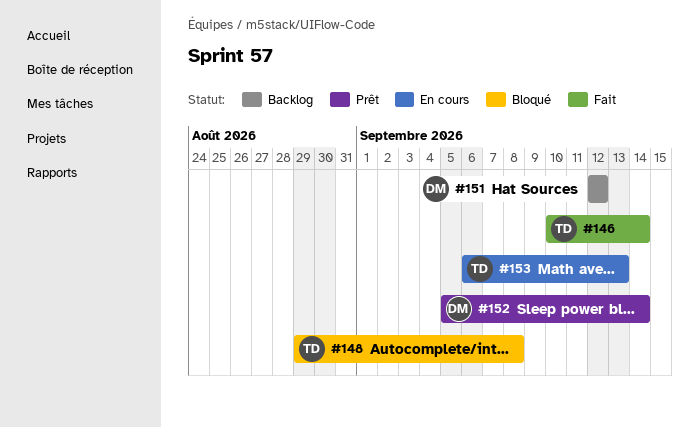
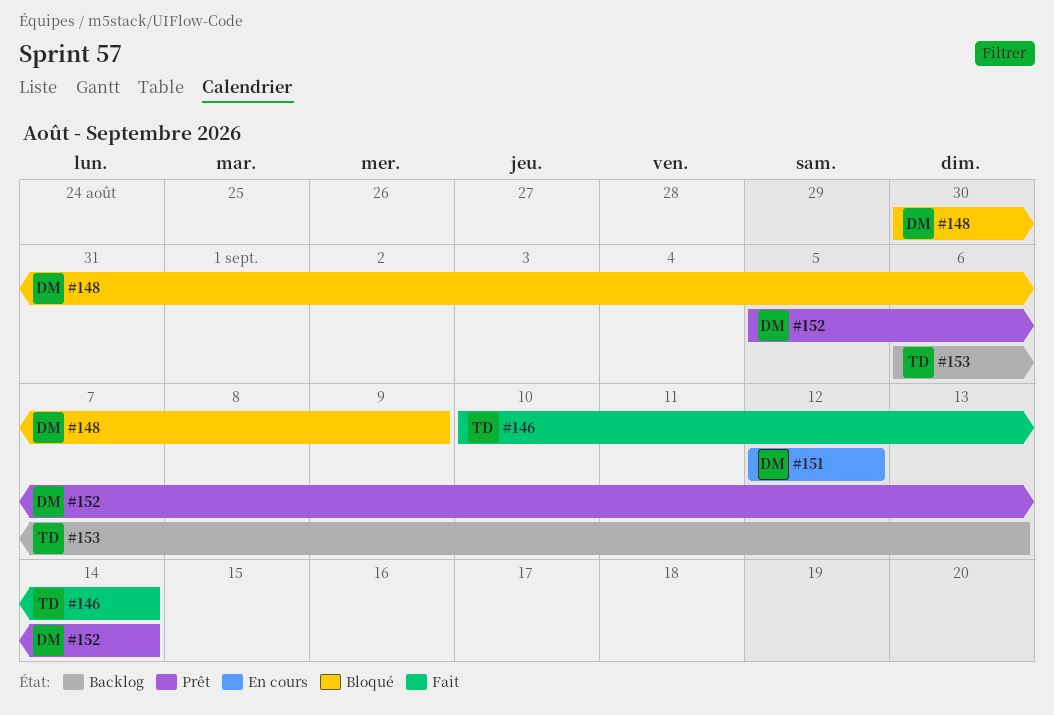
#148, owner: TD -> DM
#148, start: Aug 29 -> Aug 30
#148, due: Sep 8 -> Sep 9
#151, status: Backlog -> En cours
#153, status: En cours -> Backlog

